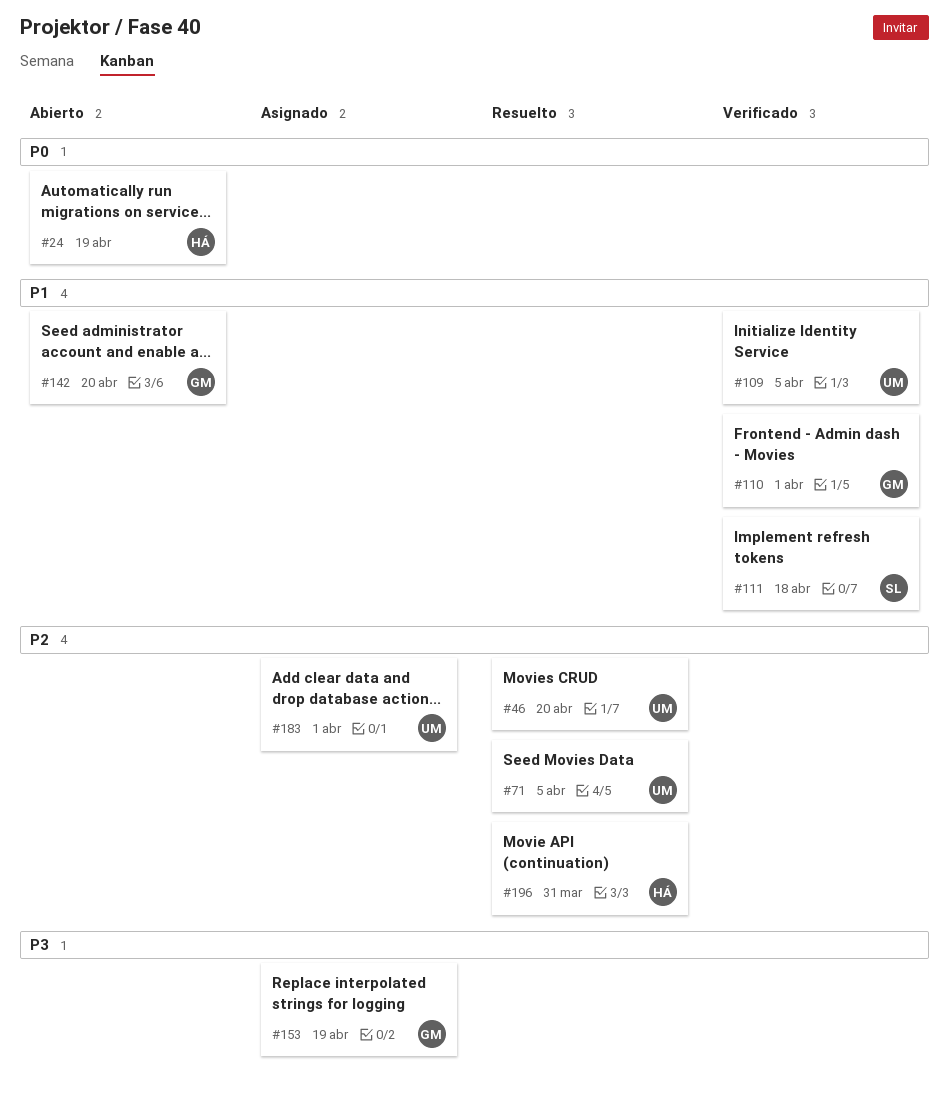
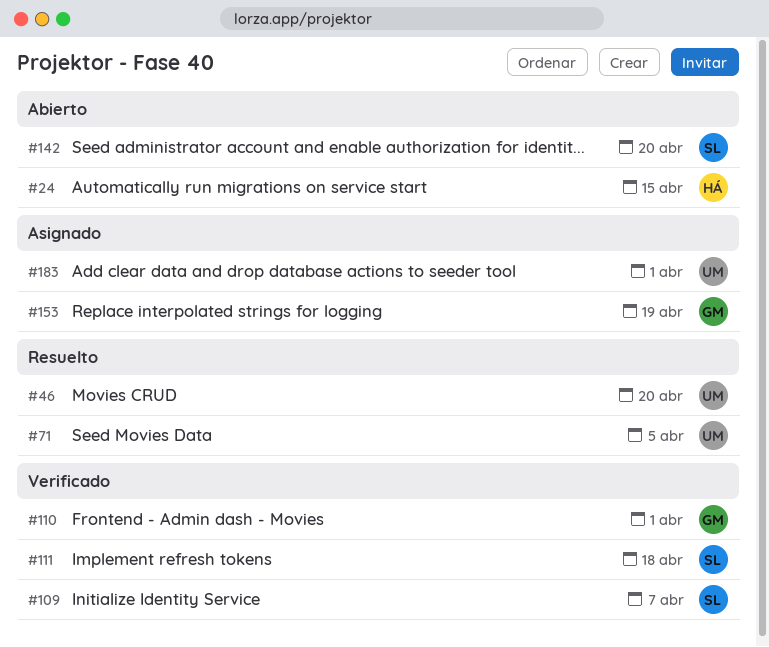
#24, due: Apr 19 -> Apr 15
#109, owner: UM -> SL
#109, due: Apr 5 -> Apr 7
#142, owner: GM -> SL
#196: present -> none

